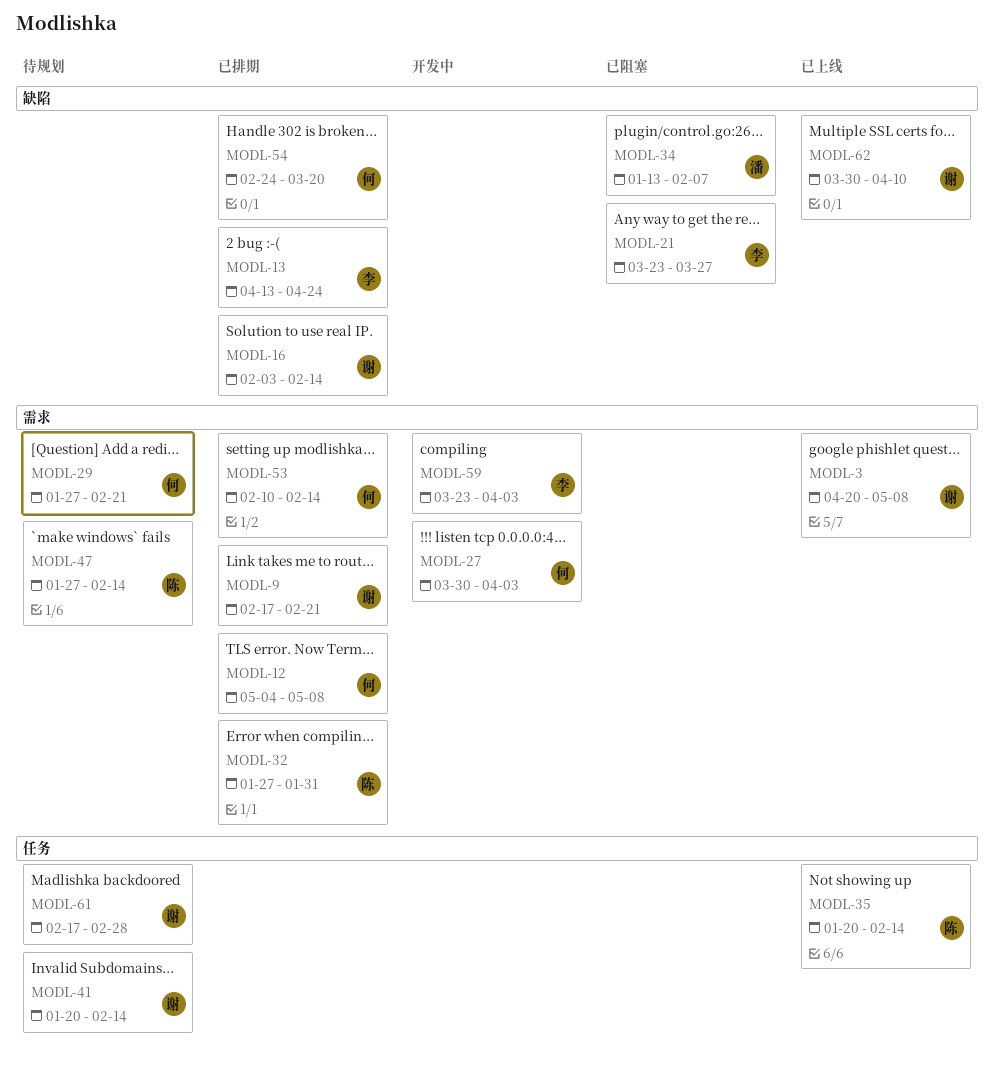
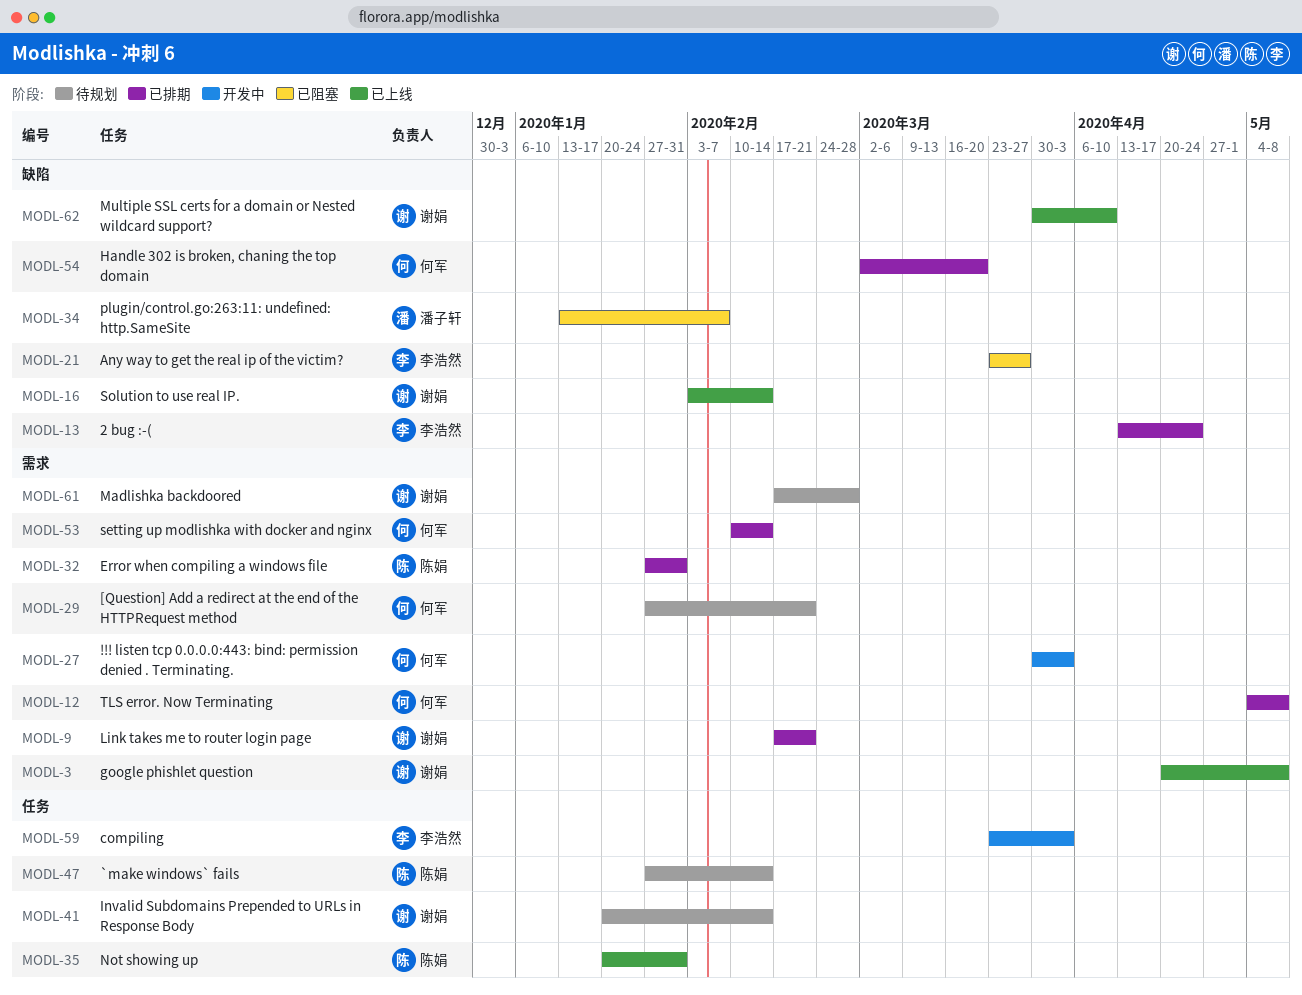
MODL-16, status: 已排期 -> 已上线
MODL-35, due: Feb 14 -> Jan 31
MODL-47, label: 需求 -> 任务
MODL-54, start: Feb 24 -> Mar 2
MODL-59, label: 需求 -> 任务
MODL-61, label: 任务 -> 需求

